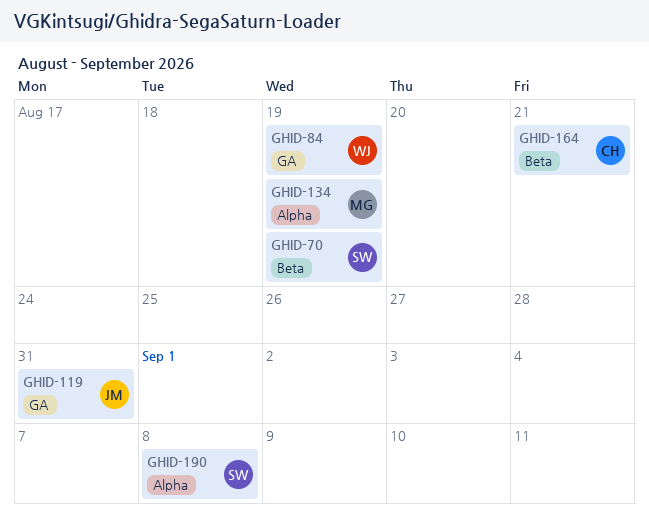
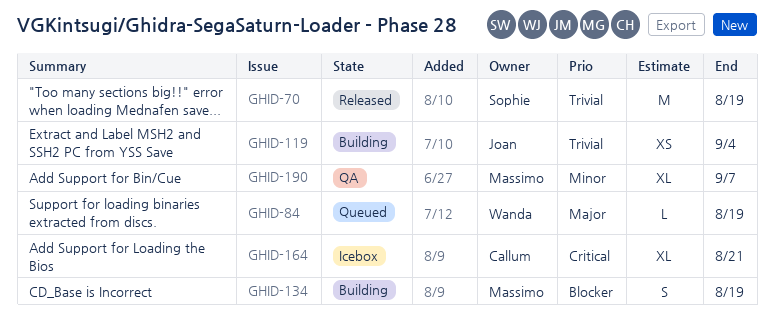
GHID-119, due: Aug 31 -> Sep 4
GHID-190, owner: Sophie -> Massimo
GHID-190, due: Sep 8 -> Sep 7

